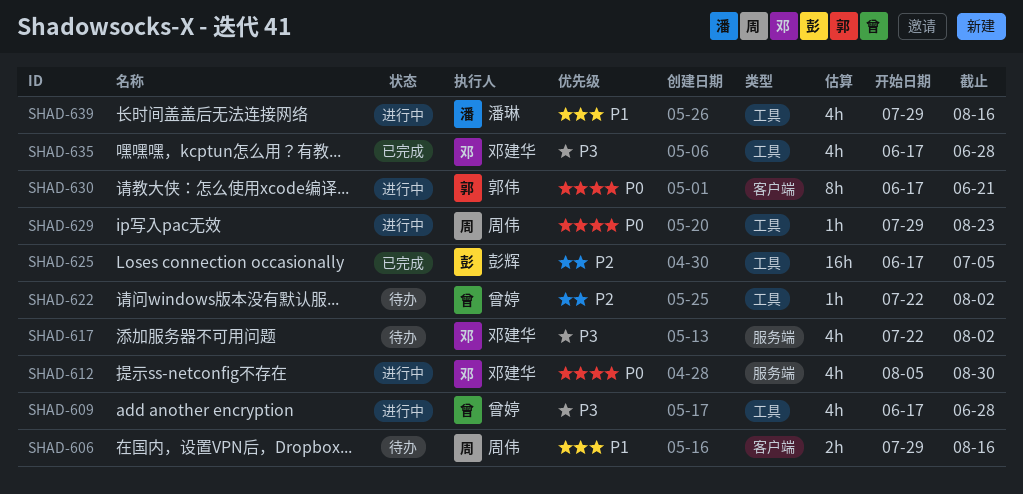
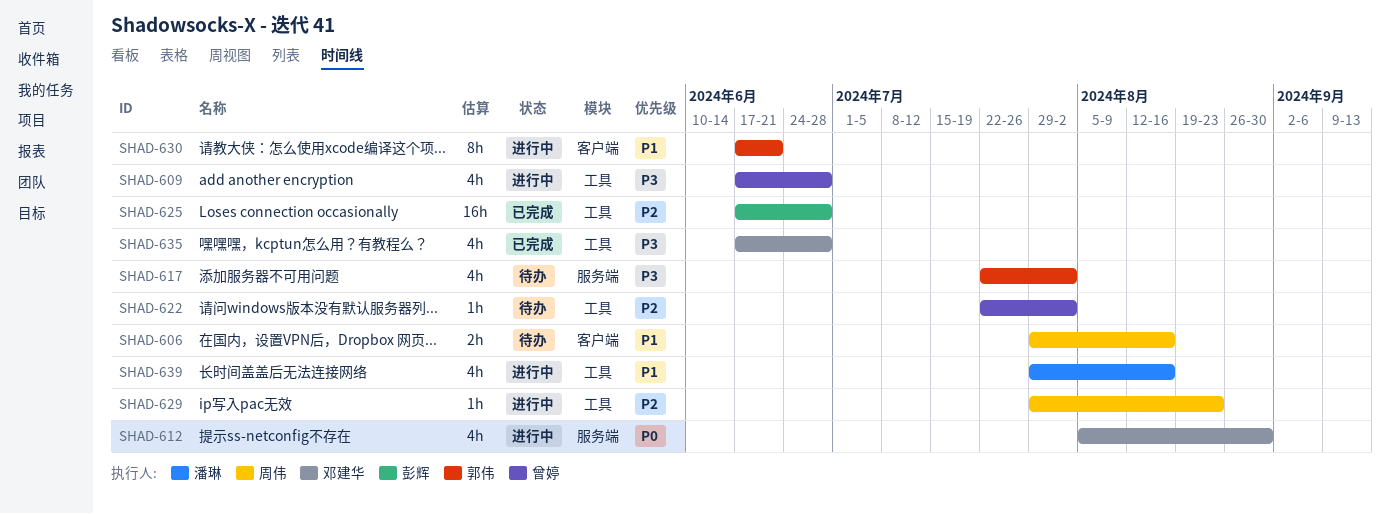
SHAD-617, owner: 邓建华 -> 郭伟
SHAD-625, due: Jul 5 -> Jun 28
SHAD-629, priority: P0 -> P2
SHAD-630, priority: P0 -> P1

